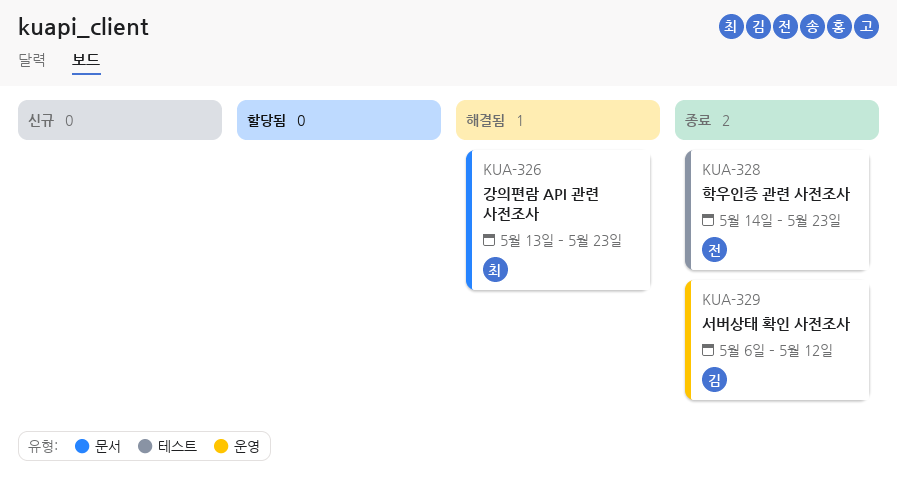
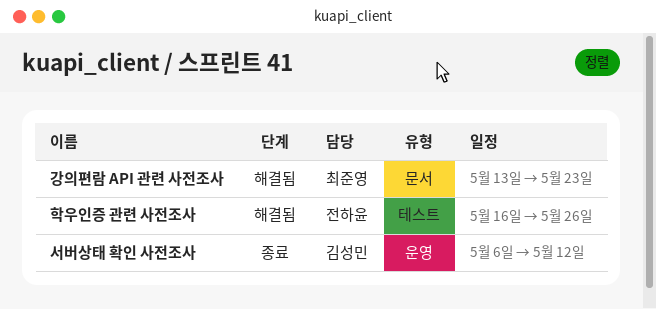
학우인증 관련 사전조사, status: 종료 -> 해결됨
학우인증 관련 사전조사, start: May 14 -> May 16
학우인증 관련 사전조사, due: May 23 -> May 26

